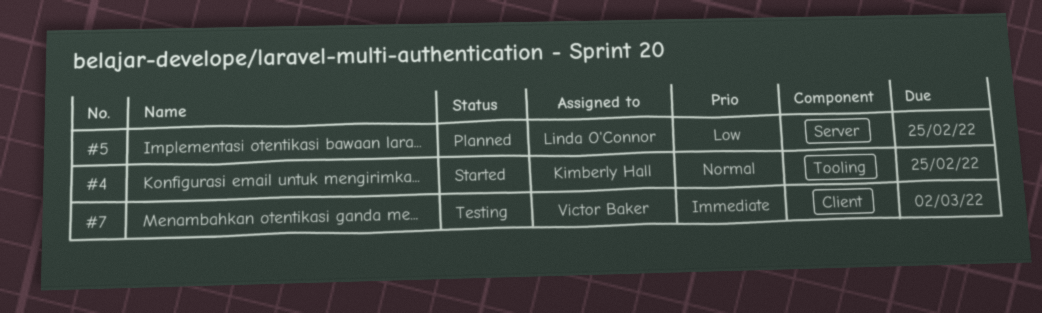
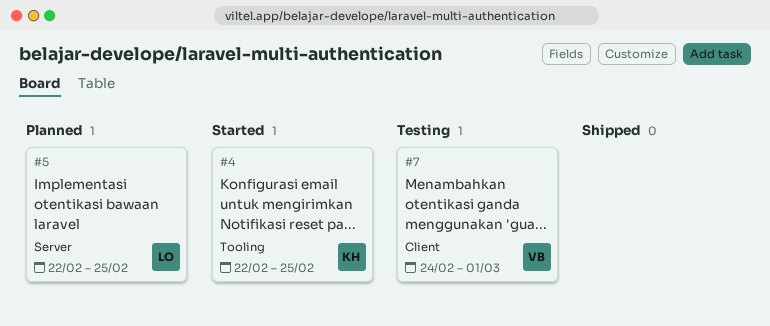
#7, due: Mar 2 -> Mar 1

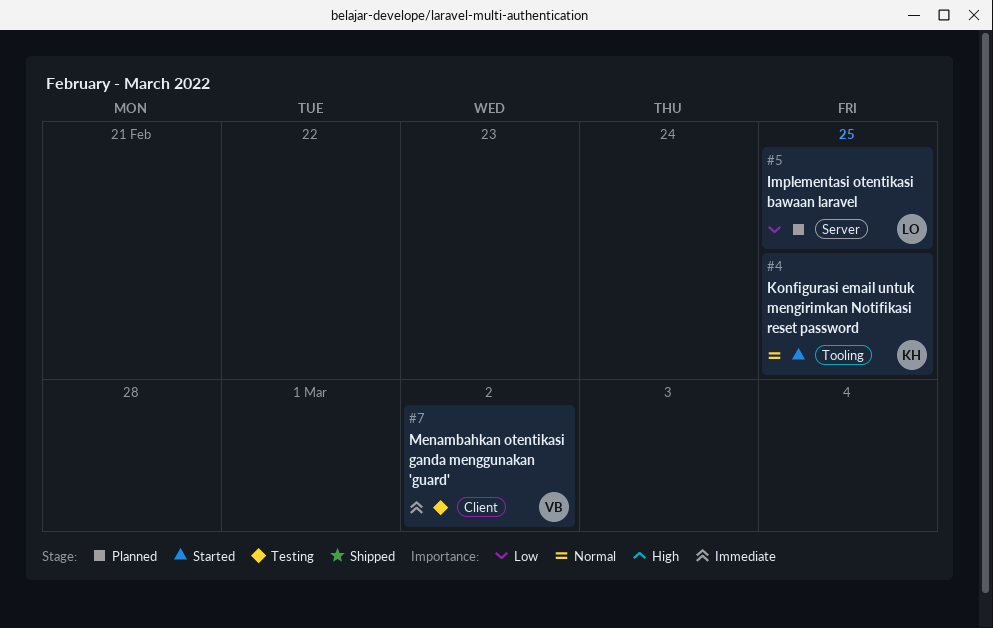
#7, due: Mar 1 -> Mar 2

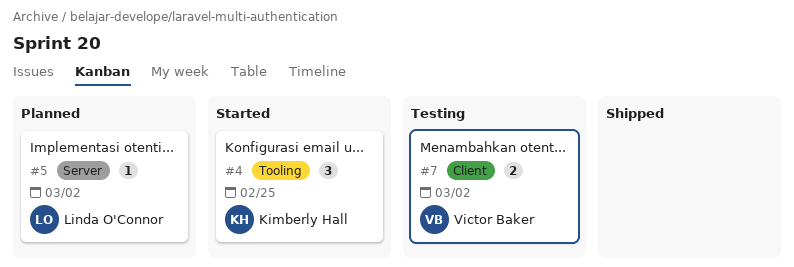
#5, due: Feb 25 -> Mar 2

